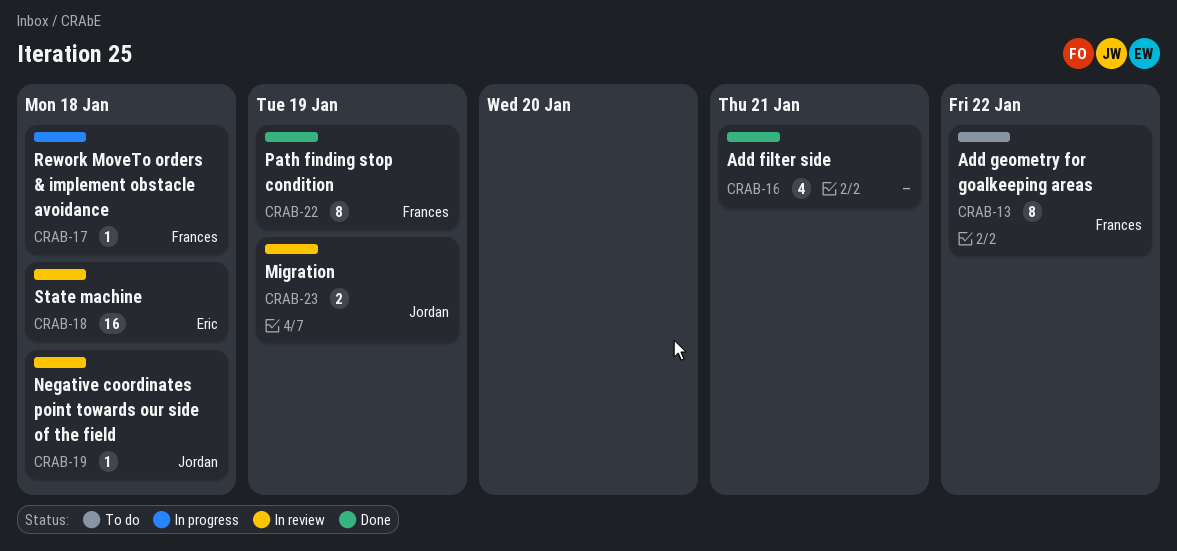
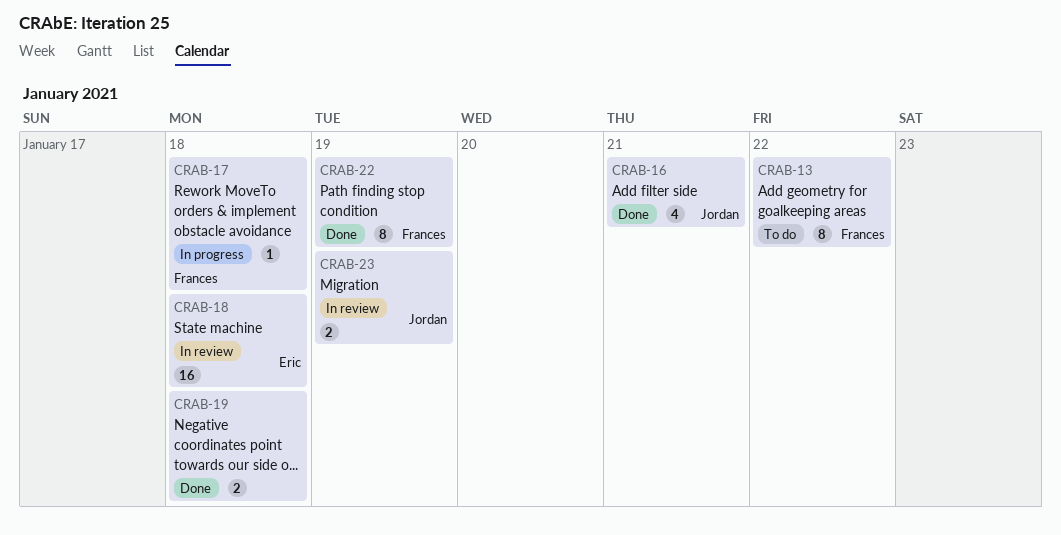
CRAB-16, owner: none -> Jordan
CRAB-19, status: In review -> Done
CRAB-19, owner: Jordan -> none
CRAB-19, estimate: 1 -> 2

